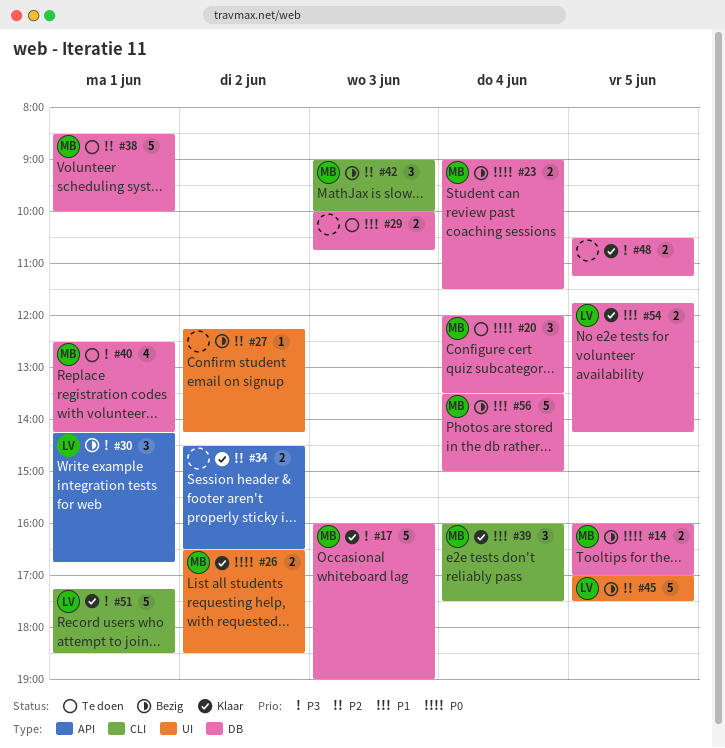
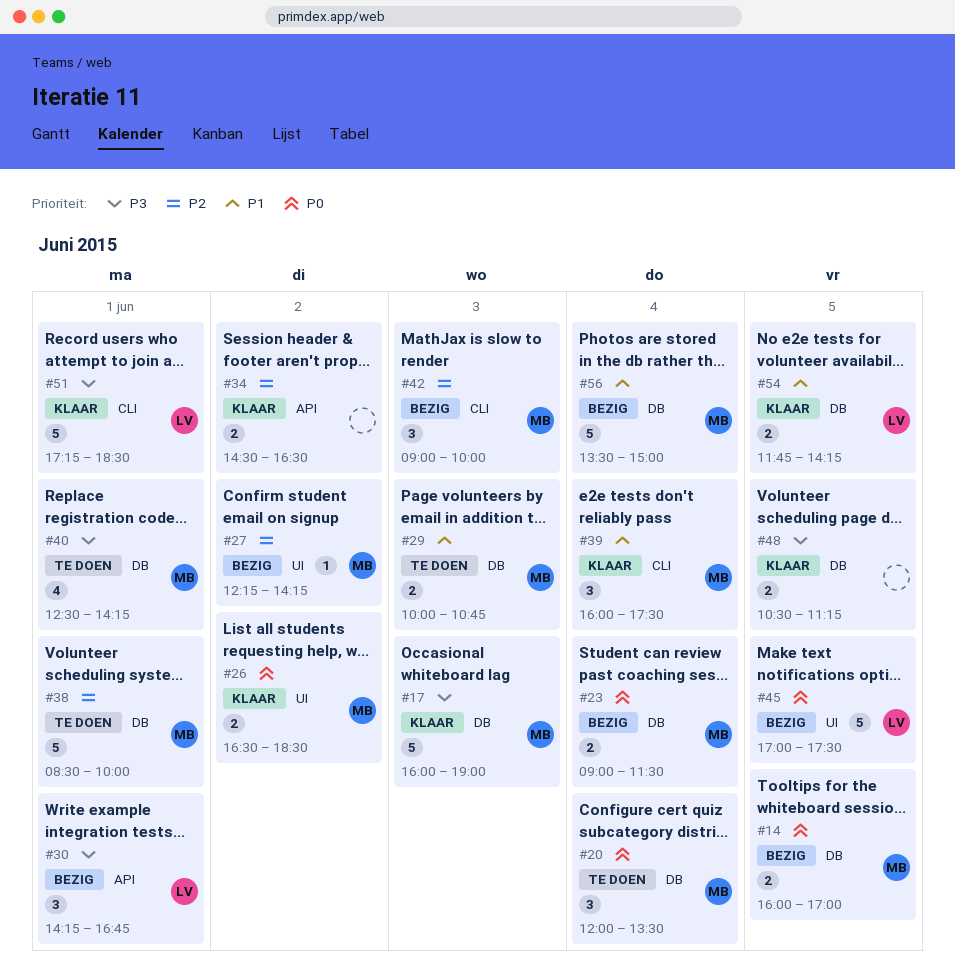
#27, owner: none -> MB
#29, owner: none -> MB
#45, priority: P2 -> P0

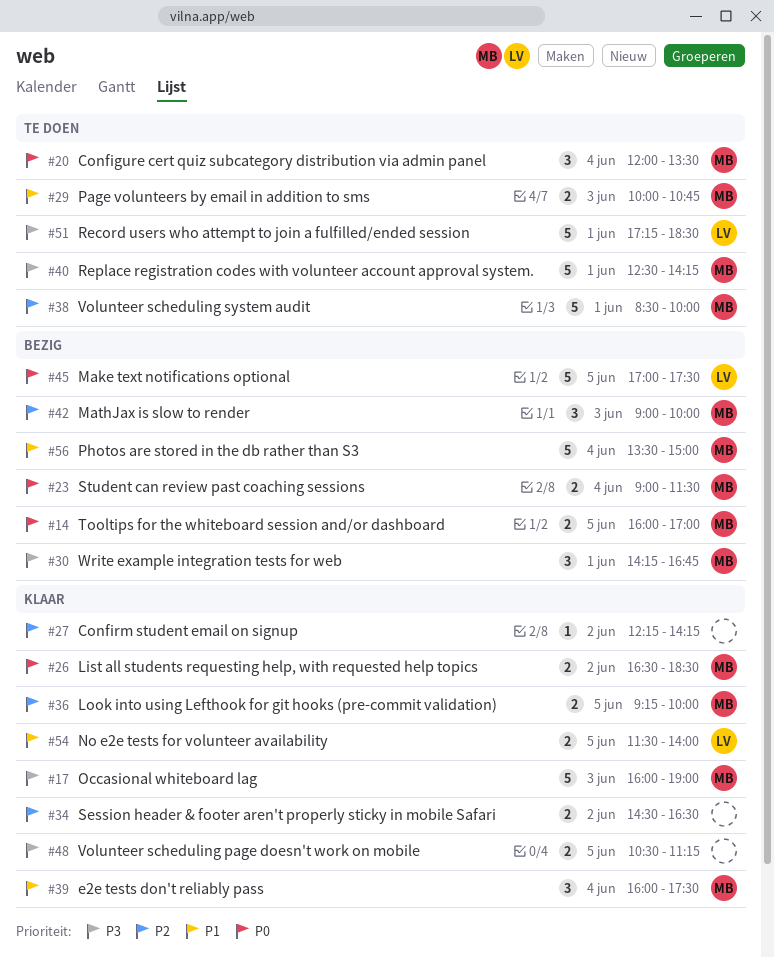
#27, status: Bezig -> Klaar
#27, owner: MB -> none
#30, owner: LV -> MB
#36: none -> present
#40, estimate: 4 -> 5
#51, status: Klaar -> Te doen
#54, begins: 11:45 -> 11:30
#54, ends: 14:15 -> 14:00

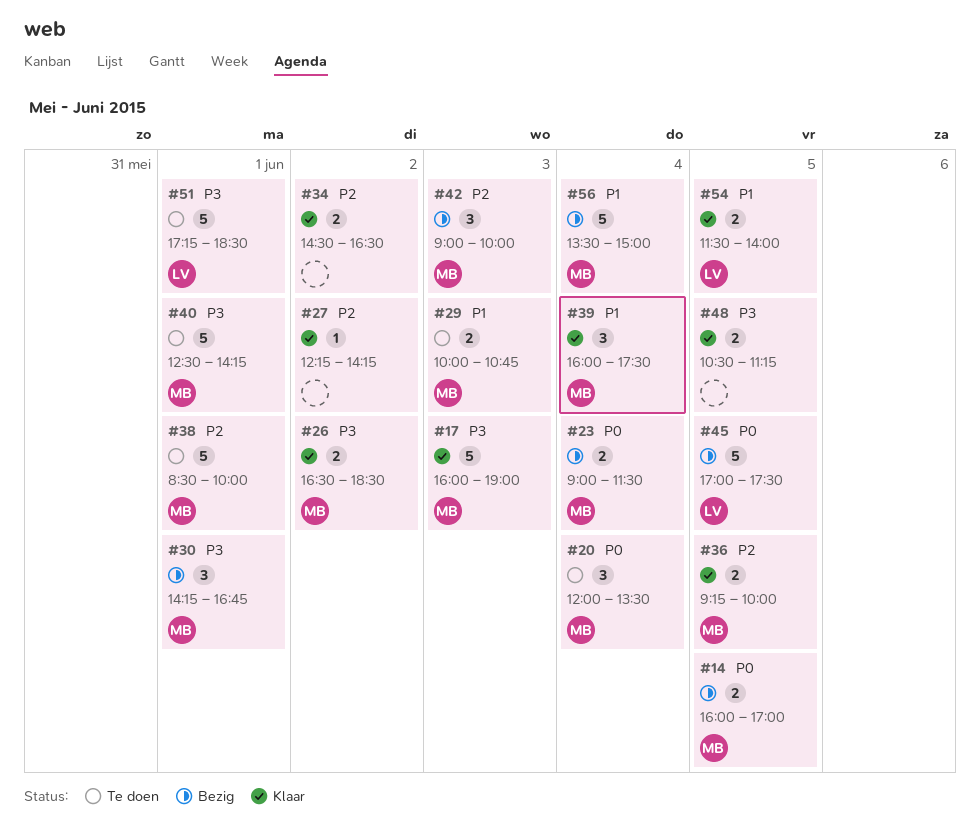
#26, priority: P0 -> P3

